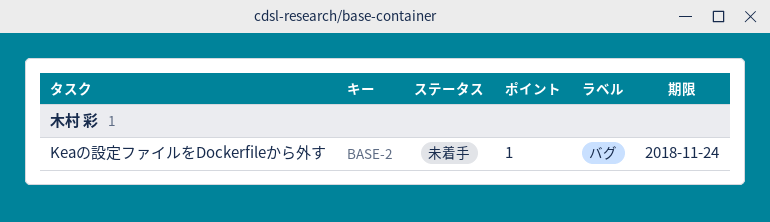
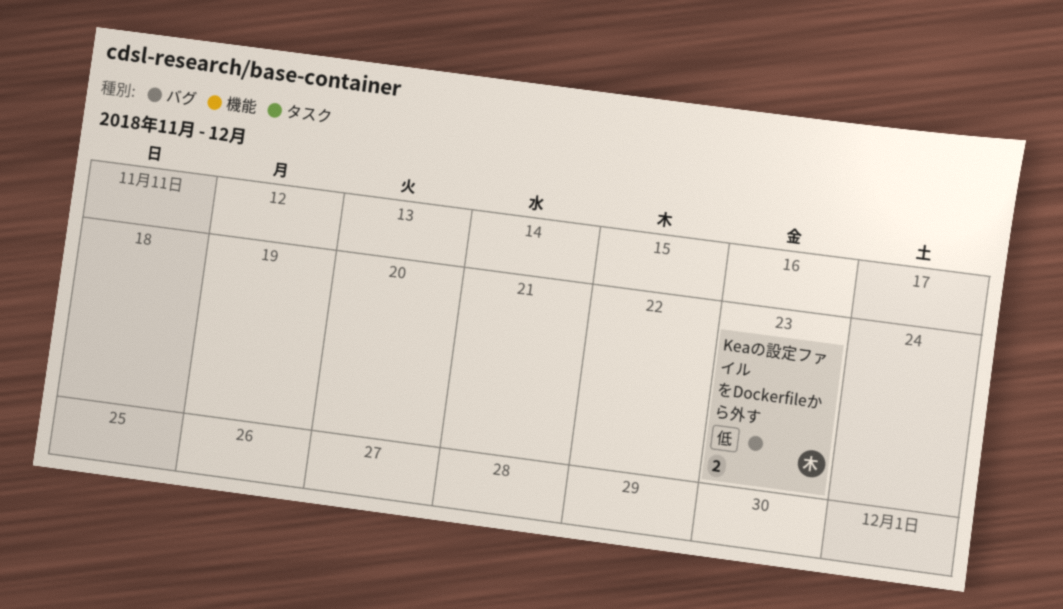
Keaの設定ファイルをDockerfileから外す, estimate: 1 -> 2
Keaの設定ファイルをDockerfileから外す, due: Nov 24 -> Nov 23

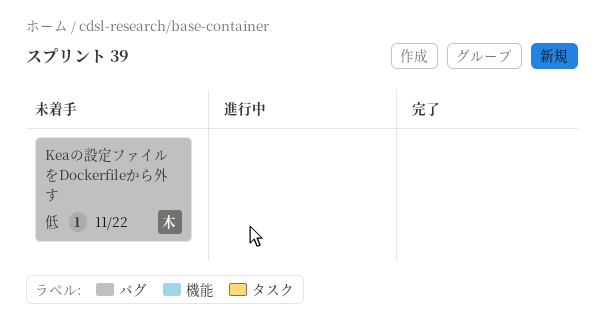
Keaの設定ファイルをDockerfileから外す, estimate: 2 -> 1
Keaの設定ファイルをDockerfileから外す, due: Nov 23 -> Nov 22

